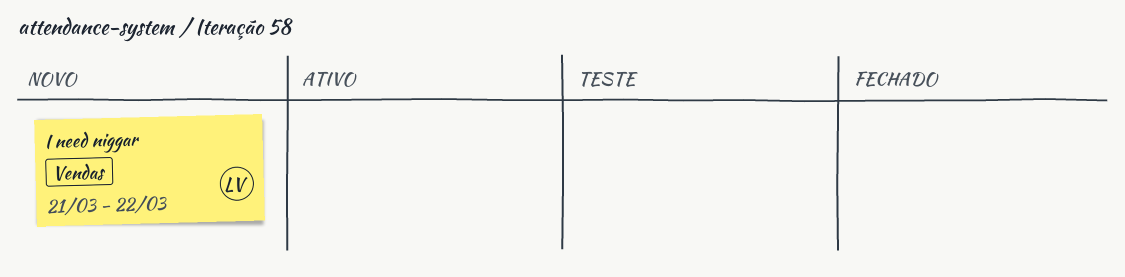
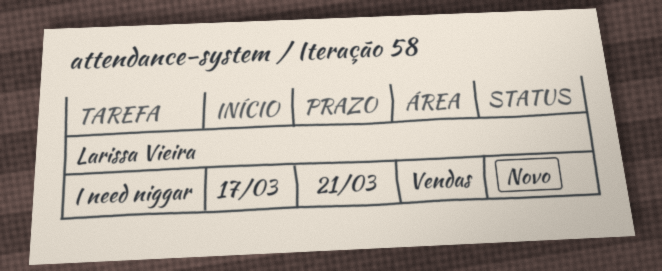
I need niggar, start: Mar 21 -> Mar 17
I need niggar, due: Mar 22 -> Mar 21

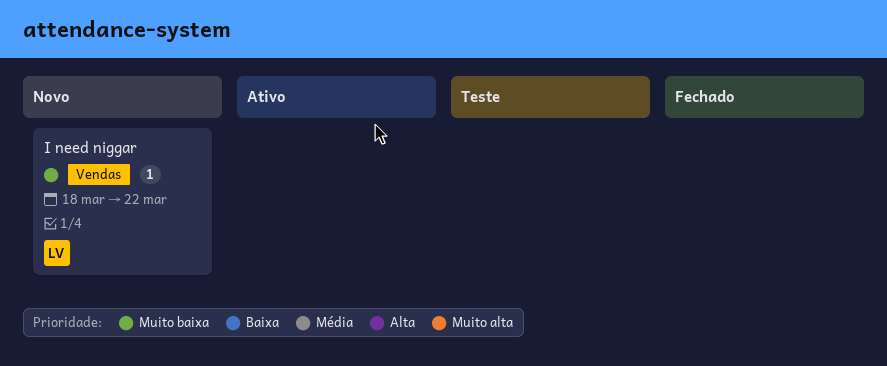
I need niggar, start: Mar 17 -> Mar 18
I need niggar, due: Mar 21 -> Mar 22

